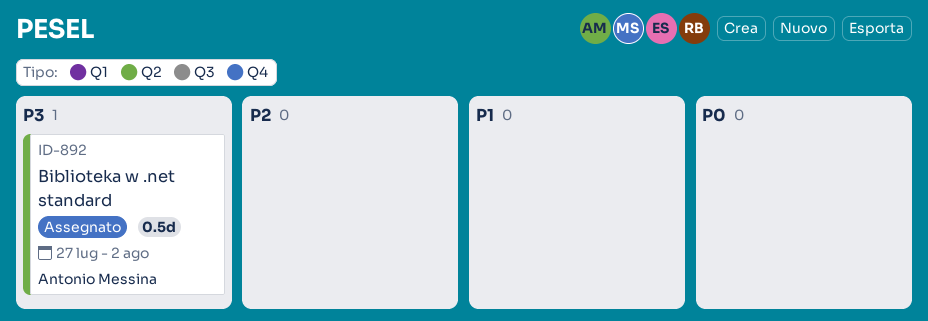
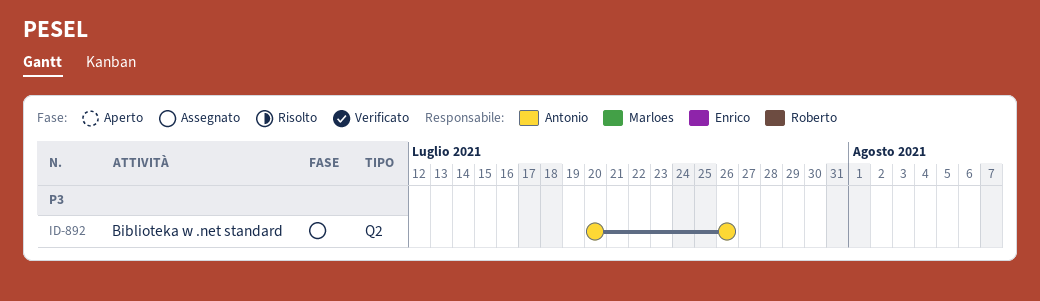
ID-892, start: Jul 27 -> Jul 20
ID-892, due: Aug 2 -> Jul 26

